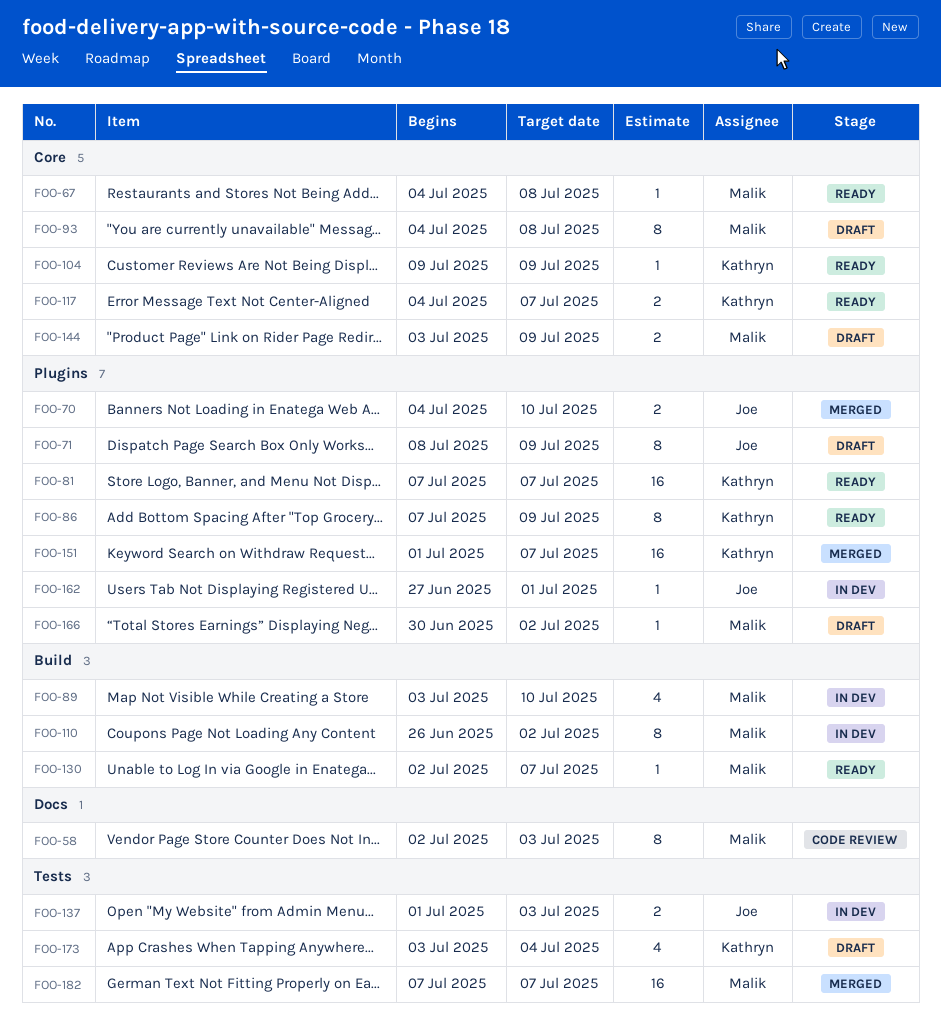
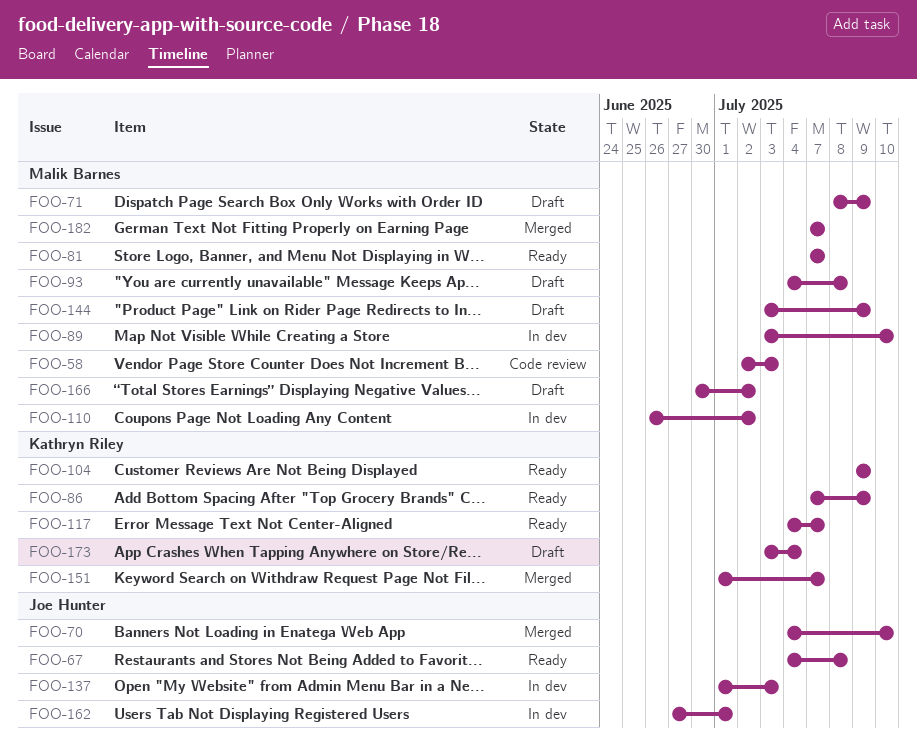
FOO-67, owner: Malik Barnes -> Joe Hunter
FOO-71, owner: Joe Hunter -> Malik Barnes
FOO-81, owner: Kathryn Riley -> Malik Barnes
FOO-130: present -> none

